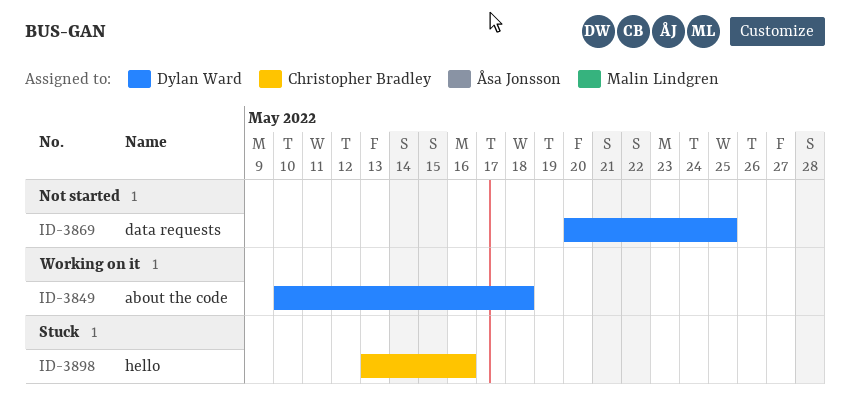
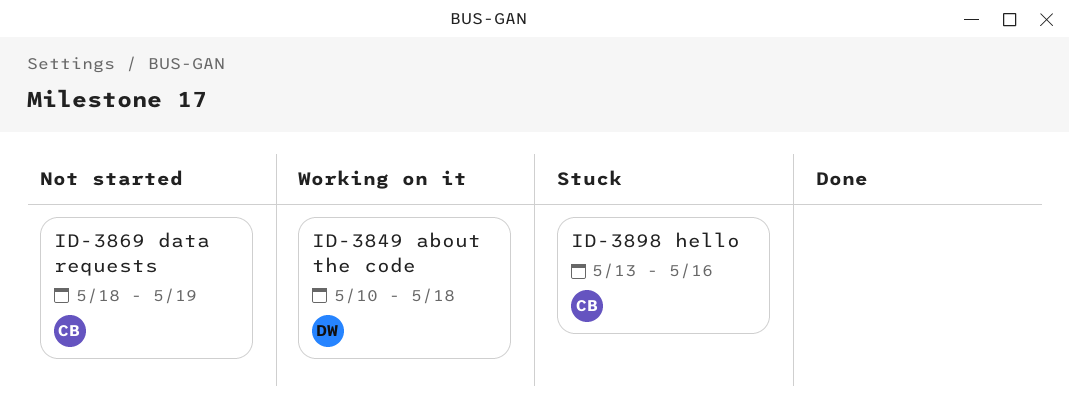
ID-3869, owner: Dylan Ward -> Christopher Bradley
ID-3869, start: May 20 -> May 18
ID-3869, due: May 25 -> May 19

